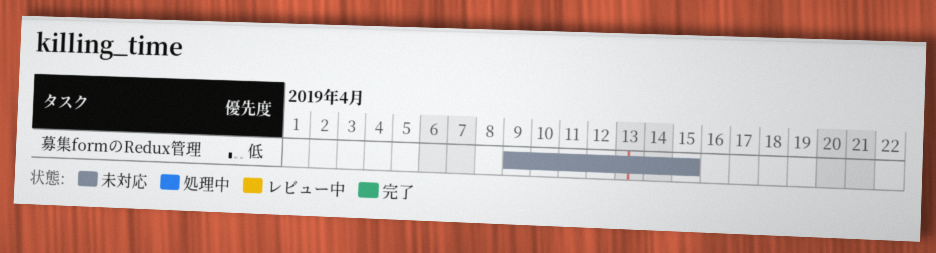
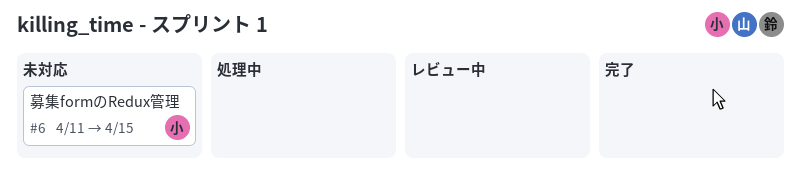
募集formのRedux管理, start: Apr 9 -> Apr 11

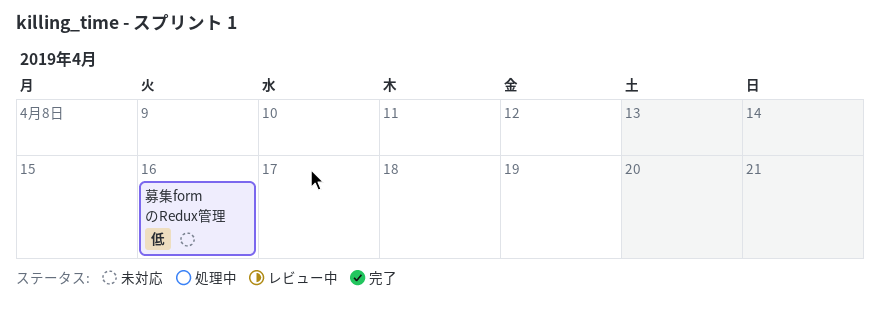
募集formのRedux管理, due: Apr 15 -> Apr 16

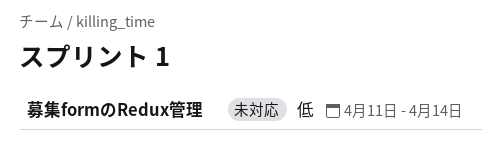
募集formのRedux管理, due: Apr 16 -> Apr 14

